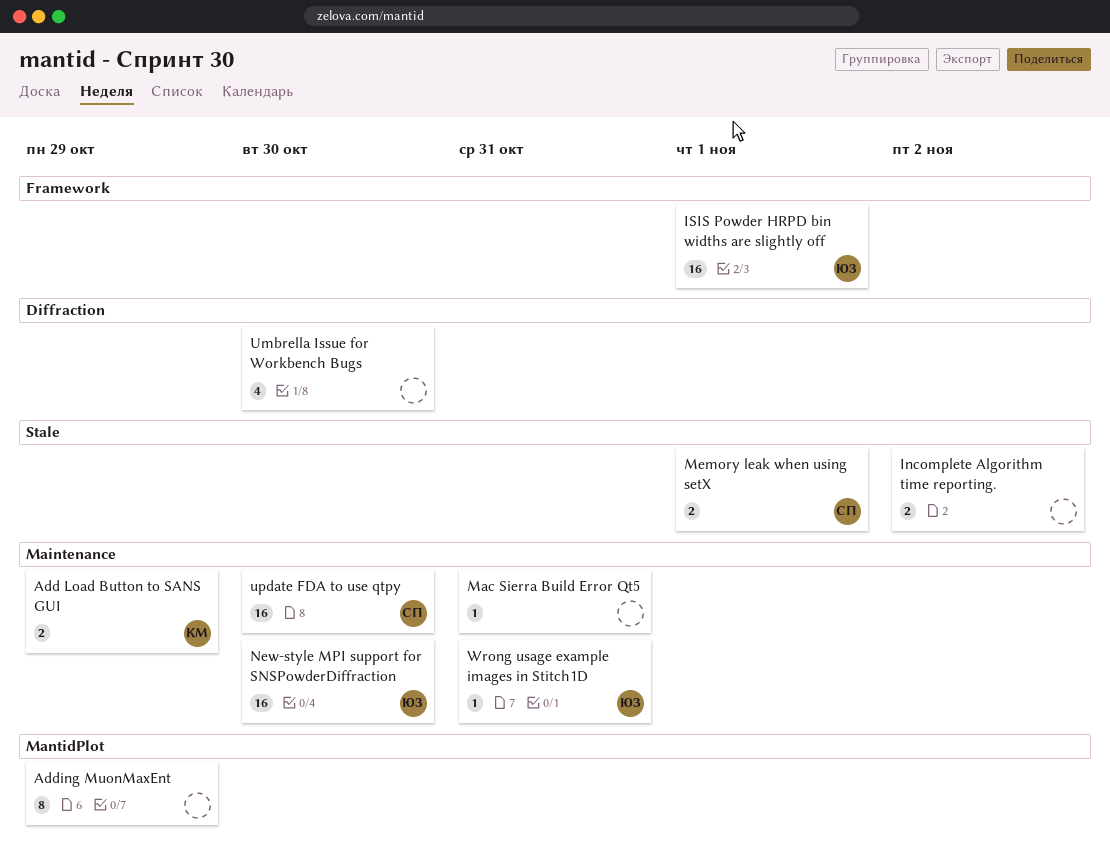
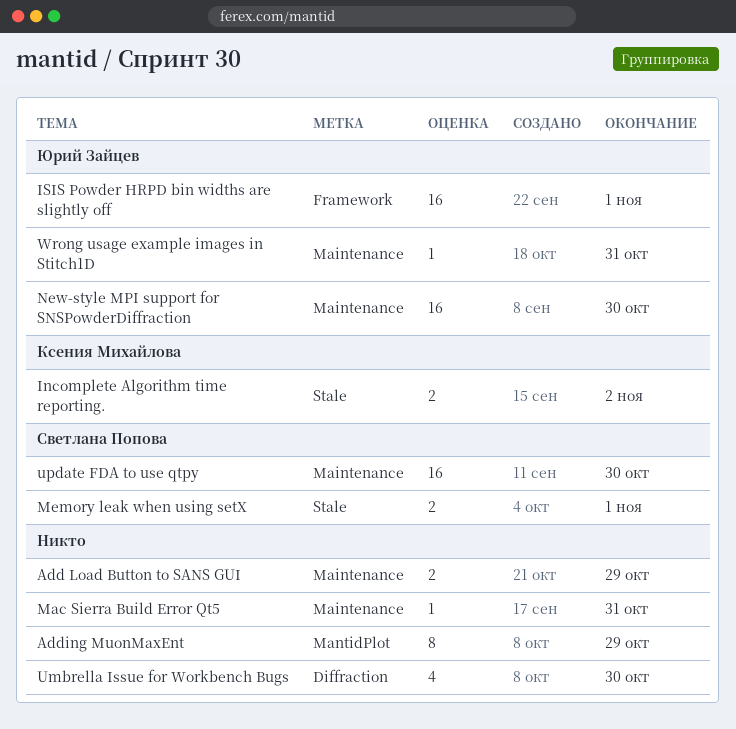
Add Load Button to SANS GUI, owner: Ксения Михайлова -> none
Incomplete Algorithm time reporting., owner: none -> Ксения Михайлова

